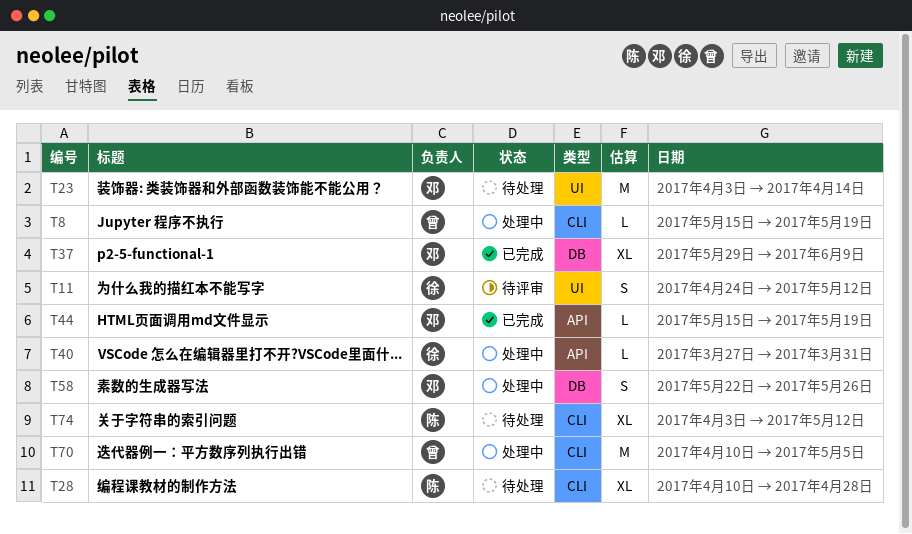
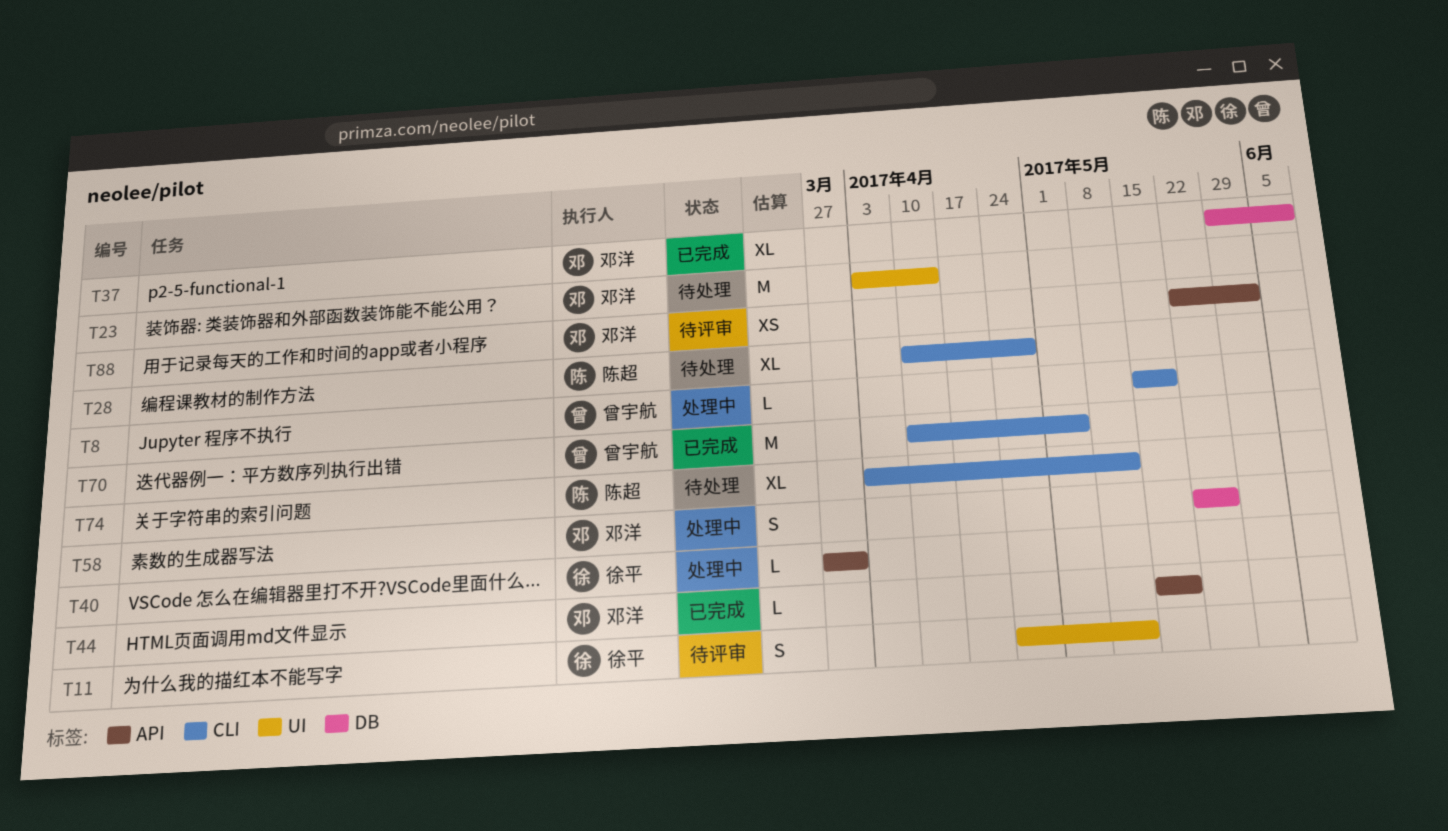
T70, status: 处理中 -> 已完成
T88: none -> present

